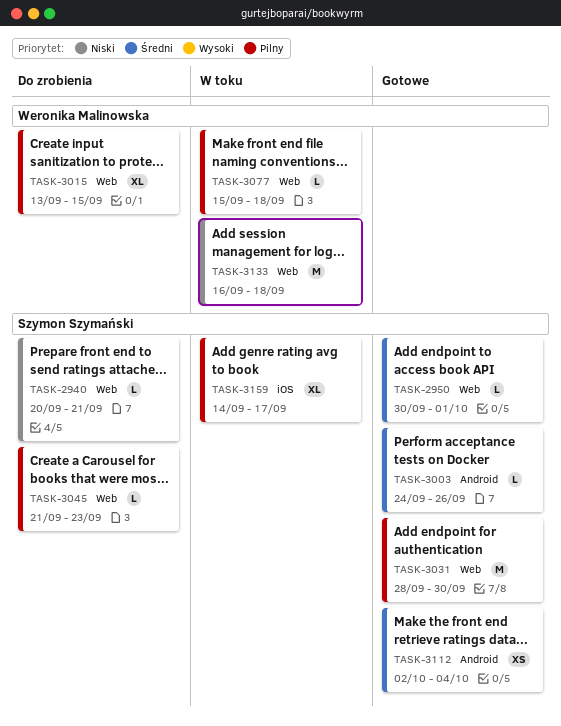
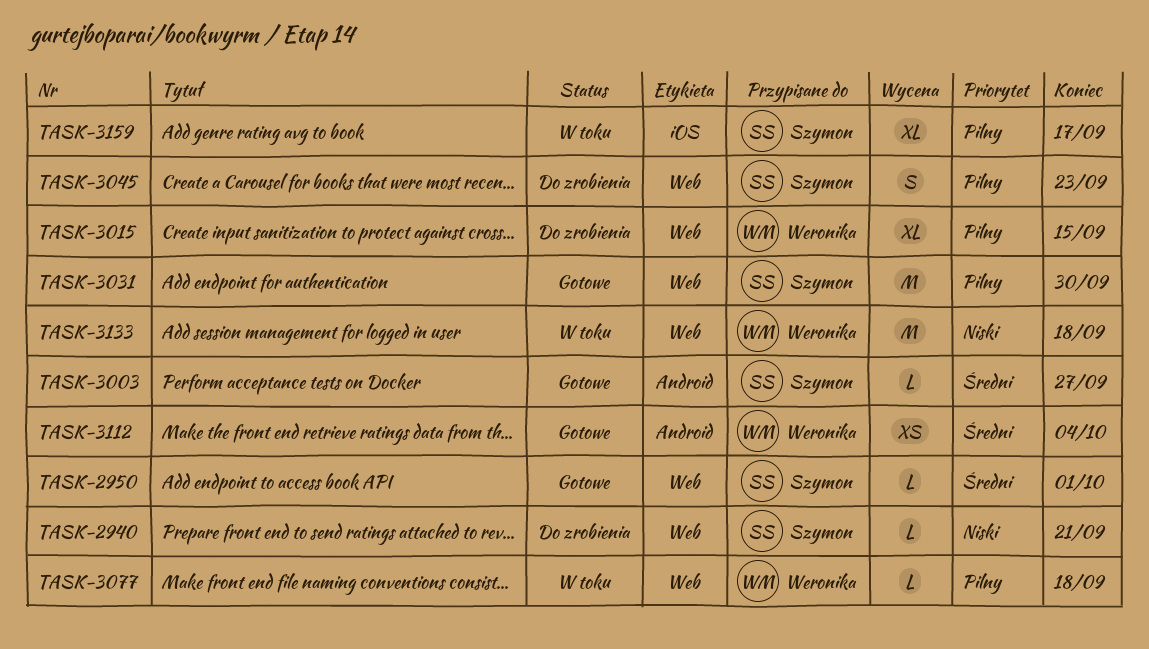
TASK-3003, due: Sep 26 -> Sep 27
TASK-3045, estimate: L -> S
TASK-3112, owner: Szymon Szymański -> Weronika Malinowska

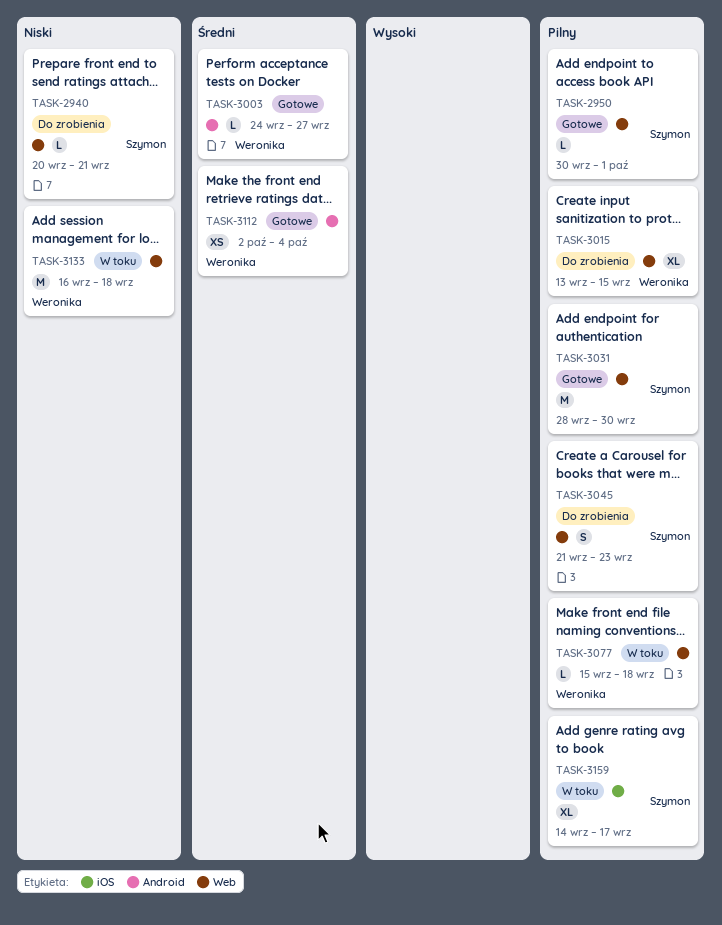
TASK-2950, priority: Średni -> Pilny
TASK-3003, owner: Szymon -> Weronika

